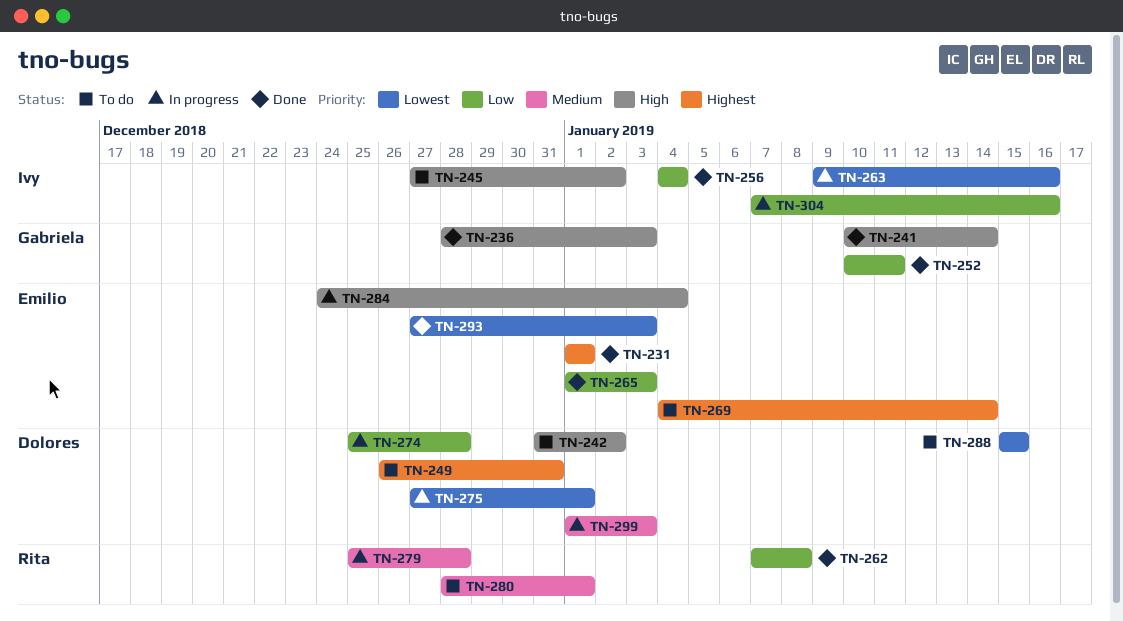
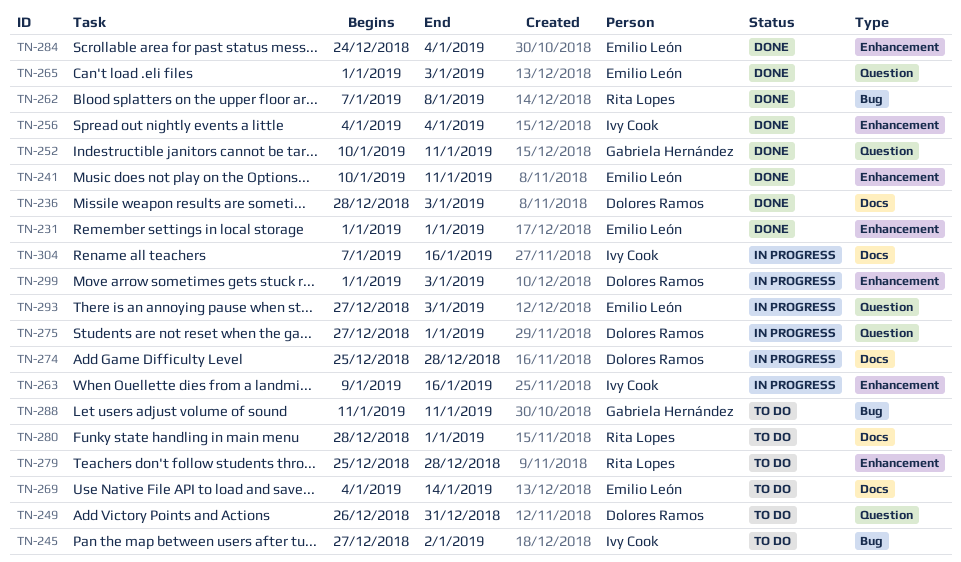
TN-236, owner: Gabriela Hernández -> Dolores Ramos
TN-241, owner: Gabriela Hernández -> Emilio León
TN-241, due: Jan 14 -> Jan 11
TN-242: present -> none
TN-279, status: In progress -> To do
TN-284, status: In progress -> Done
TN-288, owner: Dolores Ramos -> Gabriela Hernández
TN-288, start: Jan 15 -> Jan 11
TN-288, due: Jan 15 -> Jan 11
TN-293, status: Done -> In progress

